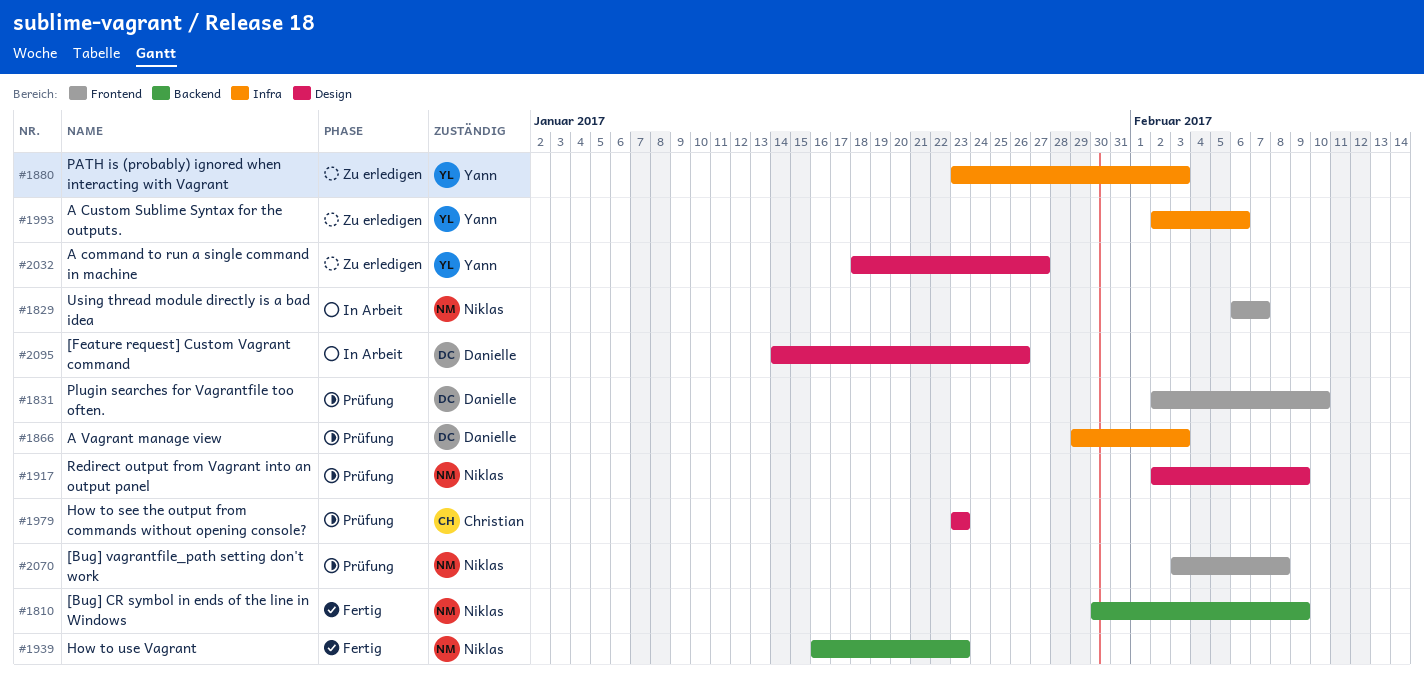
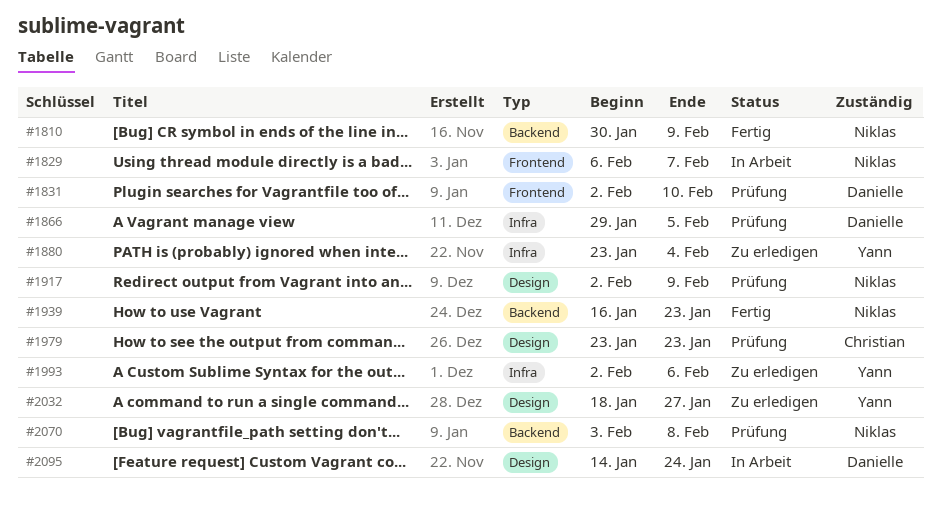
#1866, due: Feb 3 -> Feb 5
#1880, due: Feb 3 -> Feb 4
#2070, label: Frontend -> Backend
#2095, due: Jan 26 -> Jan 24

